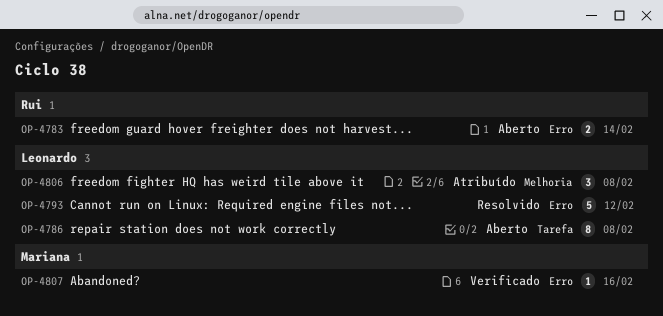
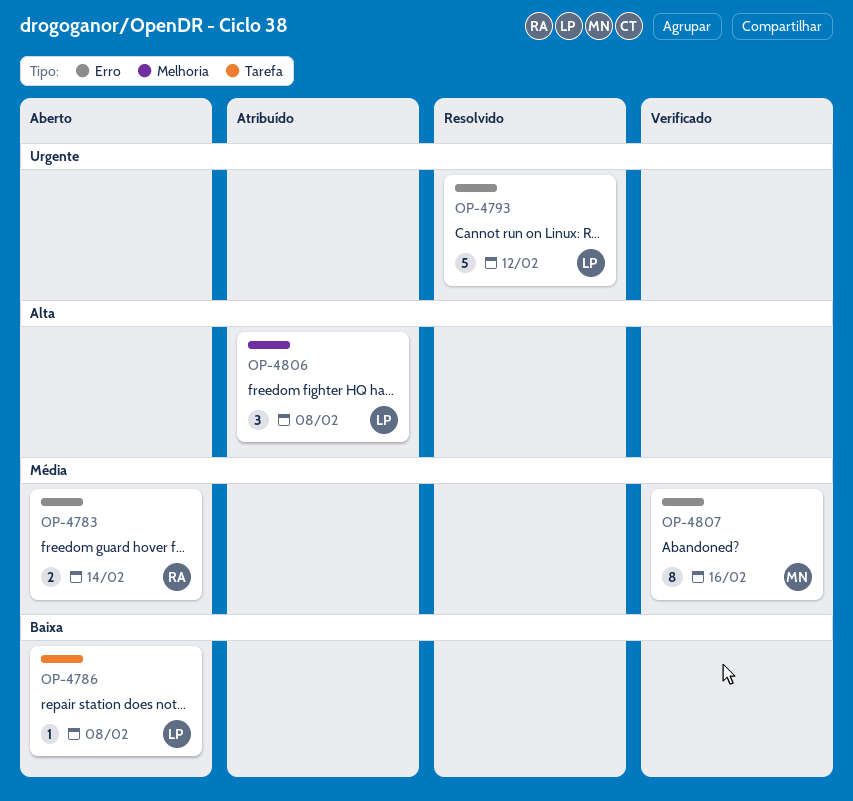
OP-4786, estimate: 8 -> 1
OP-4807, estimate: 1 -> 8

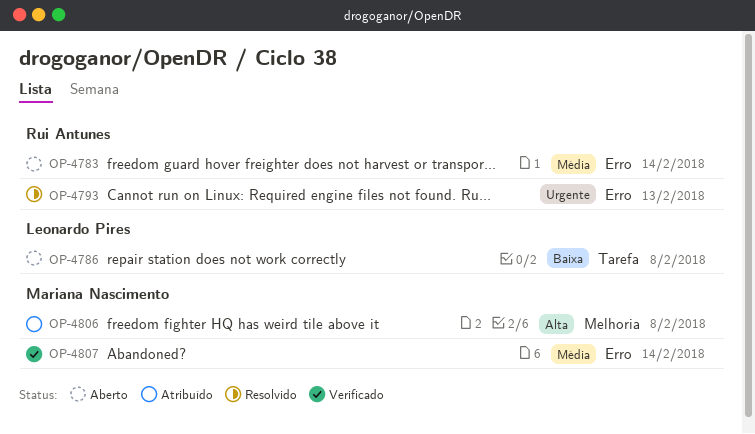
OP-4793, owner: Leonardo Pires -> Rui Antunes
OP-4793, due: Feb 12 -> Feb 13
OP-4806, owner: Leonardo Pires -> Mariana Nascimento
OP-4807, due: Feb 16 -> Feb 14

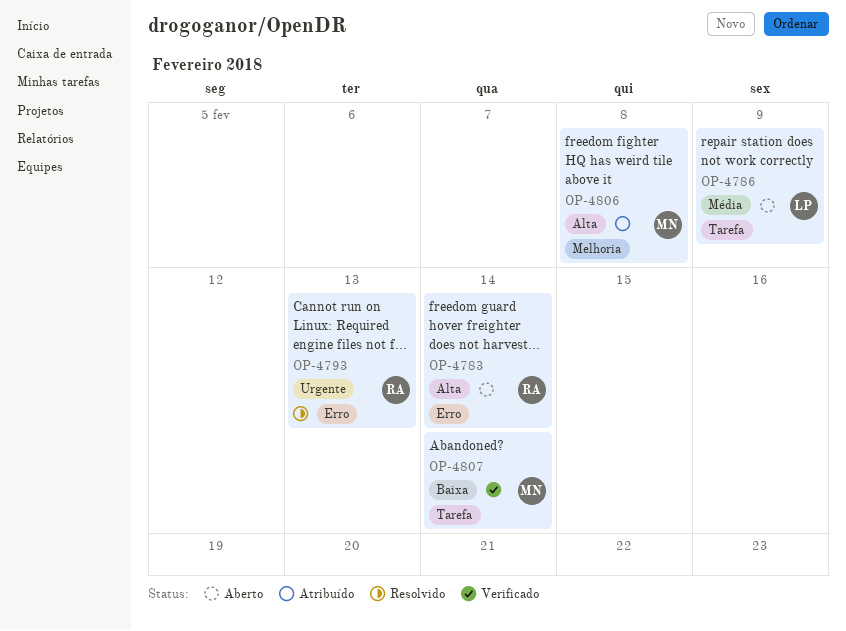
OP-4783, priority: Média -> Alta
OP-4786, priority: Baixa -> Média
OP-4786, due: Feb 8 -> Feb 9
OP-4807, priority: Média -> Baixa
OP-4807, label: Erro -> Tarefa

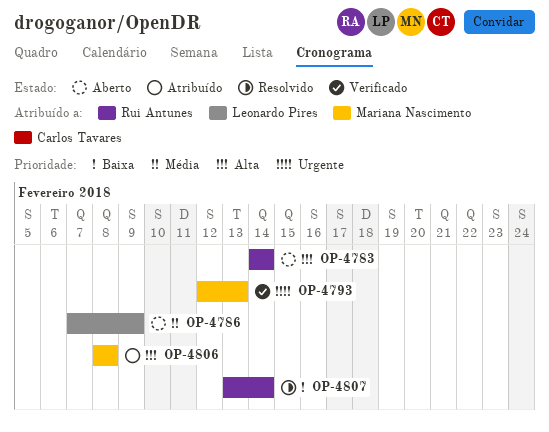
OP-4793, status: Resolvido -> Verificado
OP-4793, owner: Rui Antunes -> Mariana Nascimento
OP-4807, status: Verificado -> Resolvido
OP-4807, owner: Mariana Nascimento -> Rui Antunes

